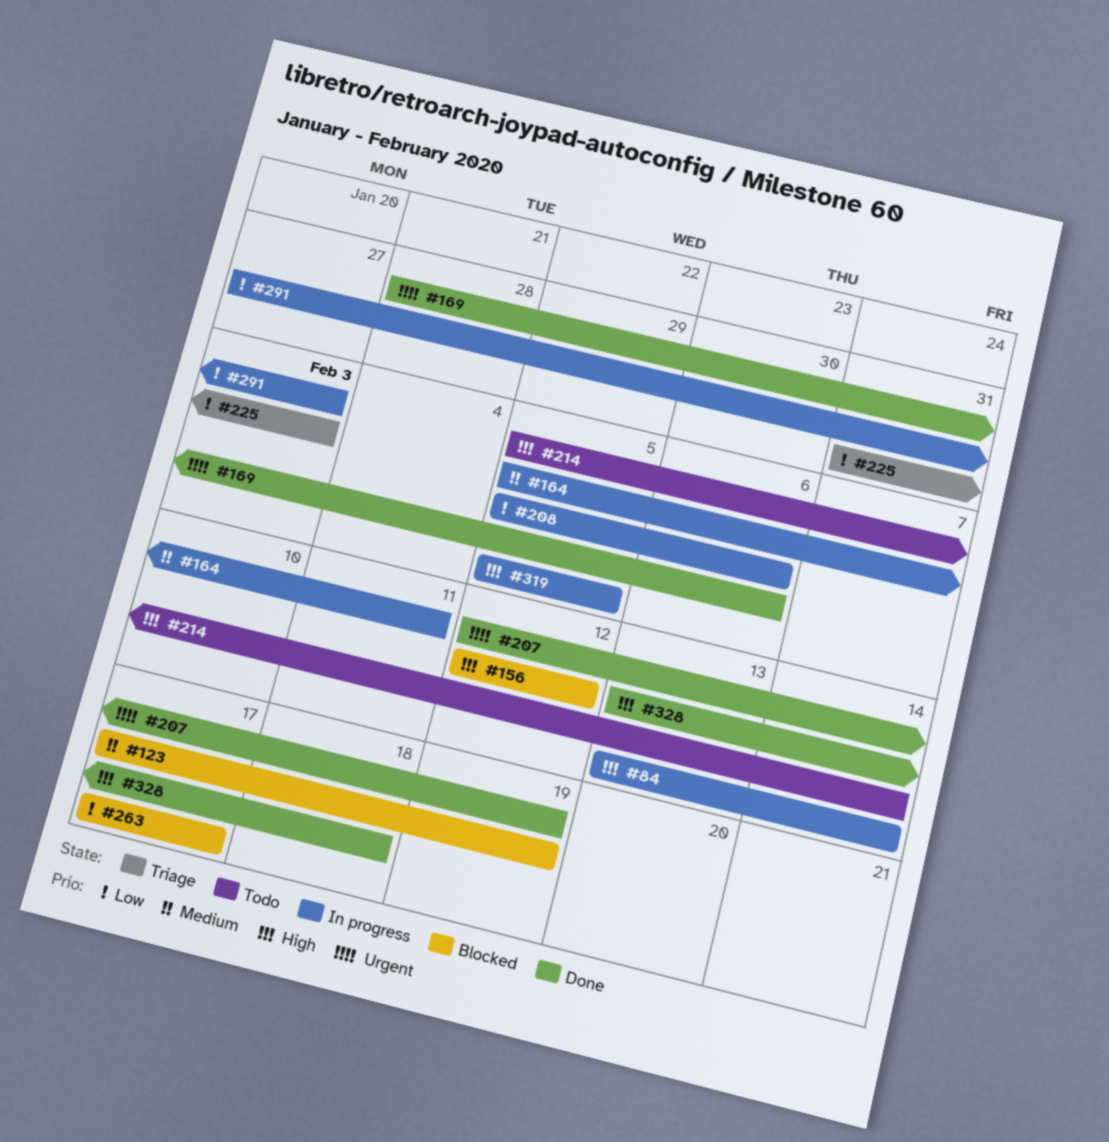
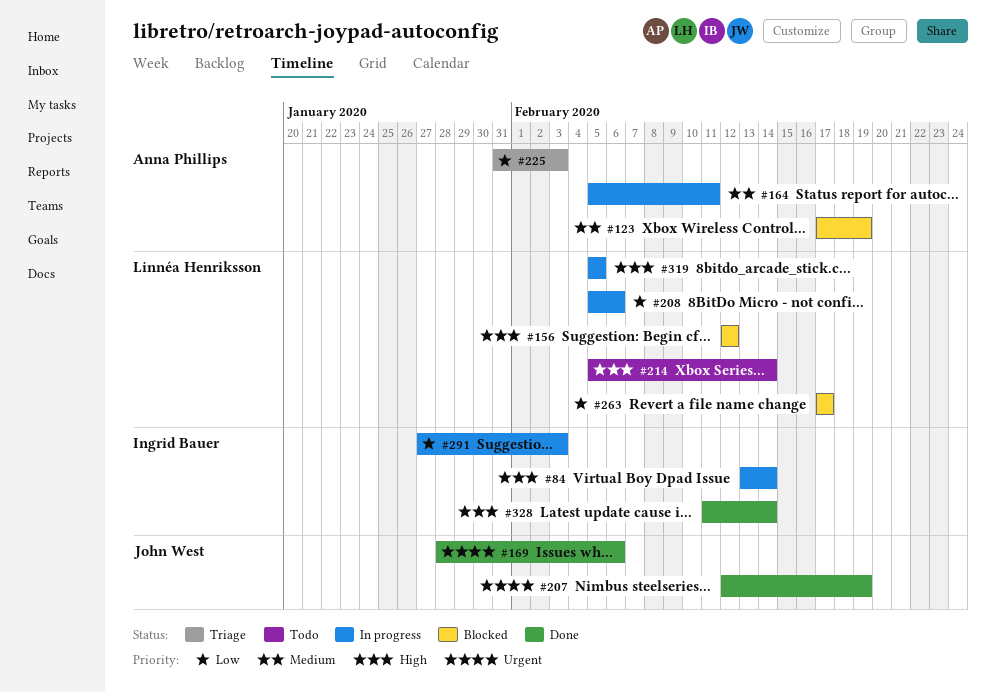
#328, start: Feb 13 -> Feb 11
#328, due: Feb 18 -> Feb 14

